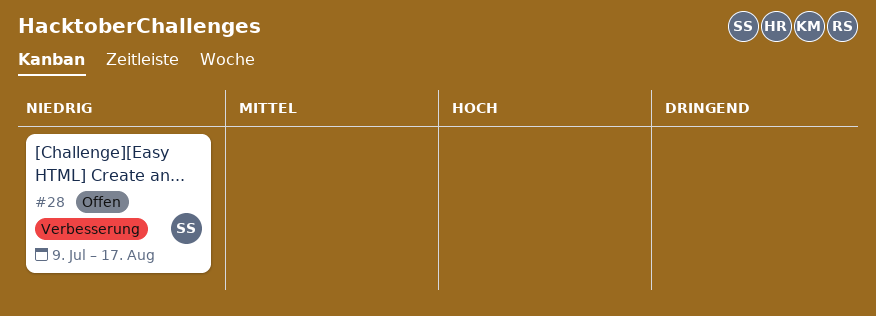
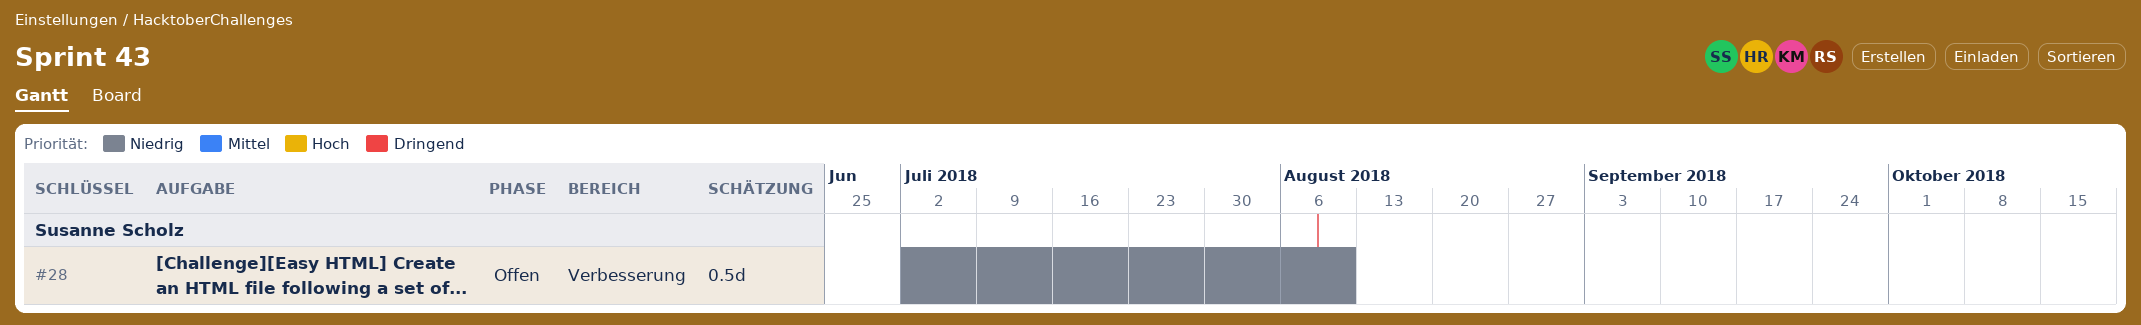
#28, start: Jul 9 -> Jul 2
#28, due: Aug 17 -> Aug 10

